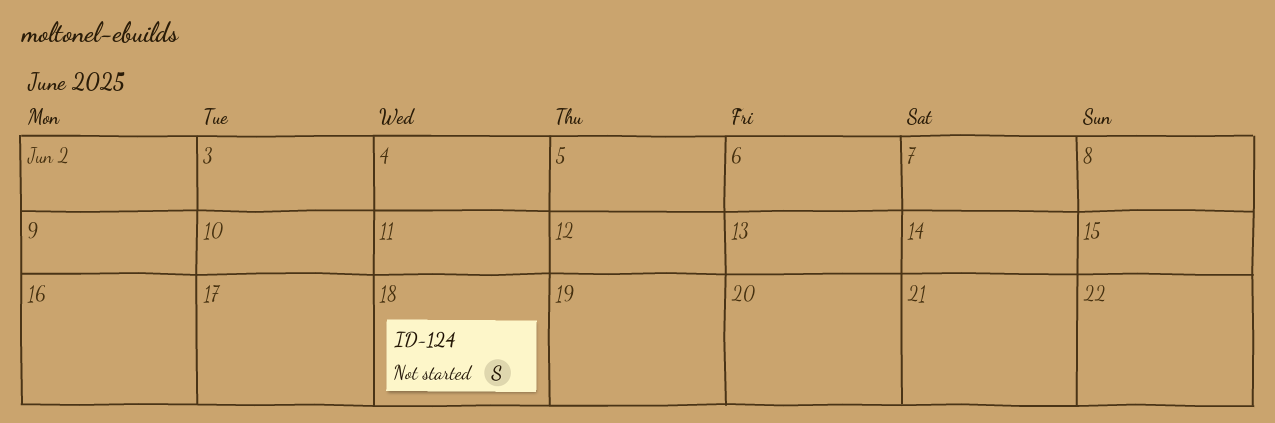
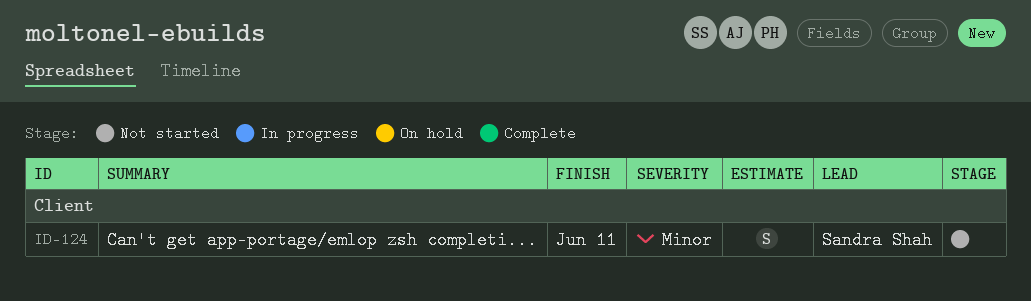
ID-124, due: Jun 18 -> Jun 11

